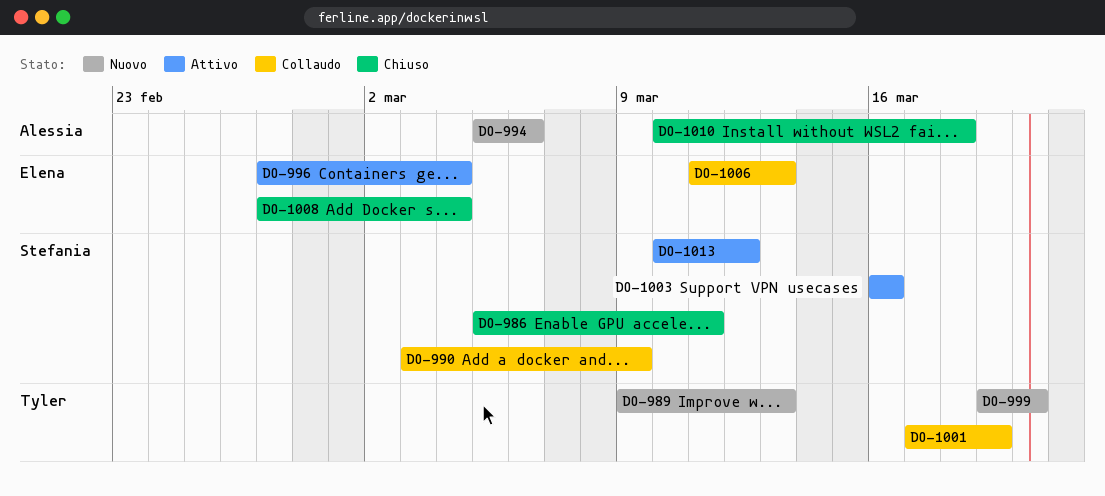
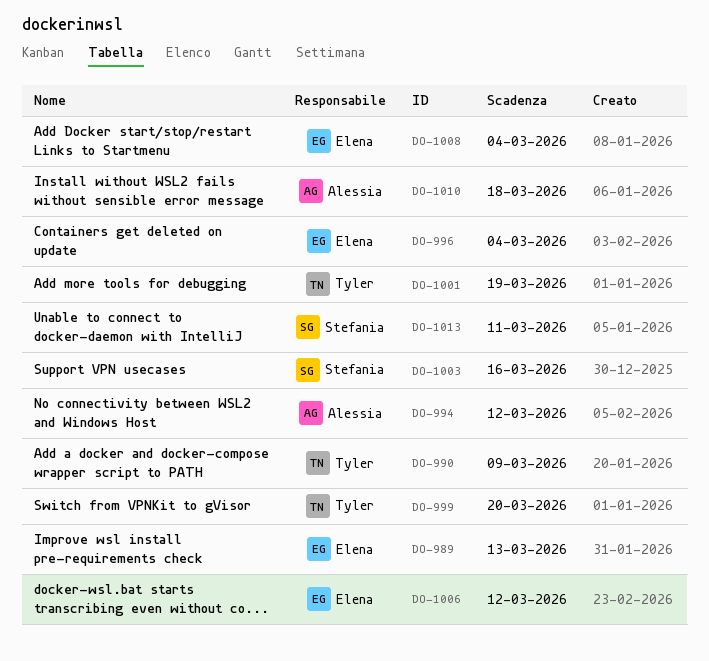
DO-986: present -> none
DO-989, owner: Tyler -> Elena
DO-990, owner: Stefania -> Tyler
DO-994, due: Mar 6 -> Mar 12
DO-1006, due: Mar 13 -> Mar 12
DO-1013, due: Mar 12 -> Mar 11

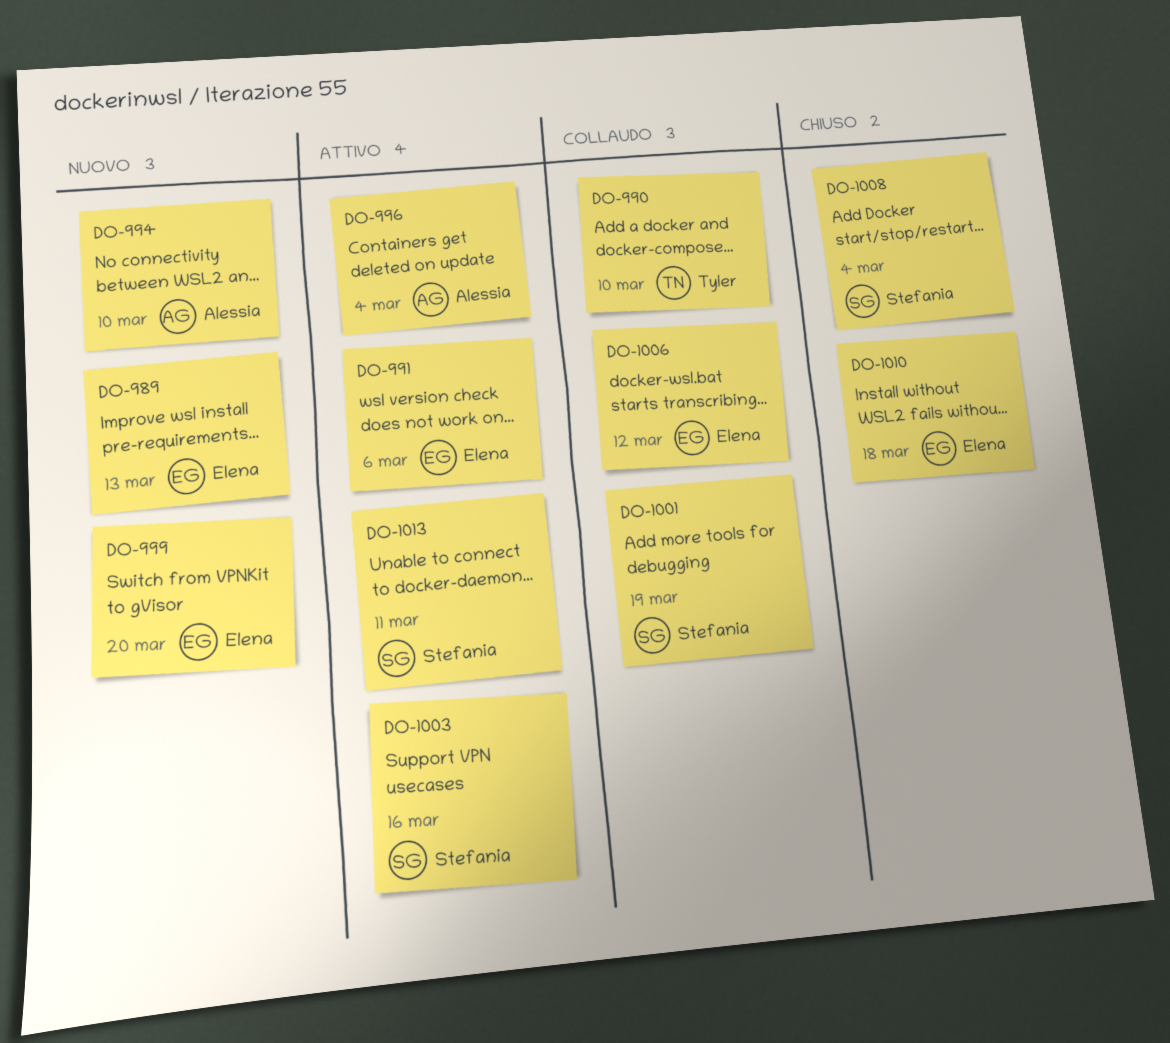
DO-990, due: Mar 9 -> Mar 10
DO-991: none -> present
DO-994, due: Mar 12 -> Mar 10
DO-996, owner: Elena -> Alessia
DO-999, owner: Tyler -> Elena
DO-1001, owner: Tyler -> Stefania
DO-1008, owner: Elena -> Stefania
DO-1010, owner: Alessia -> Elena

